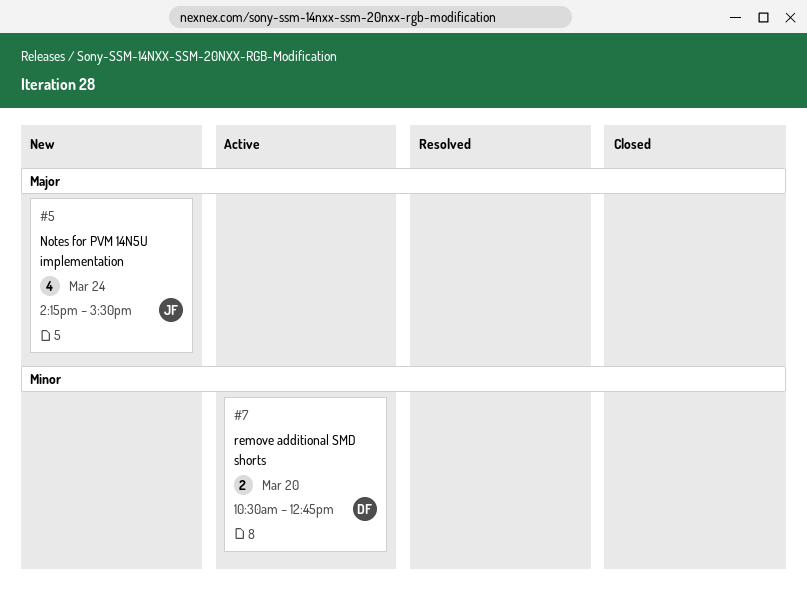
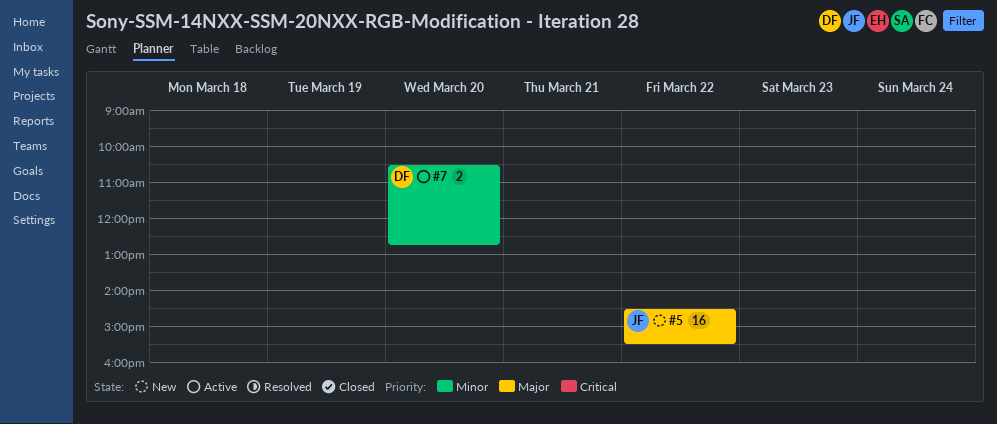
#5, estimate: 4 -> 16
#5, day: Mar 24 -> Mar 22
#5, begins: 14:15 -> 14:30

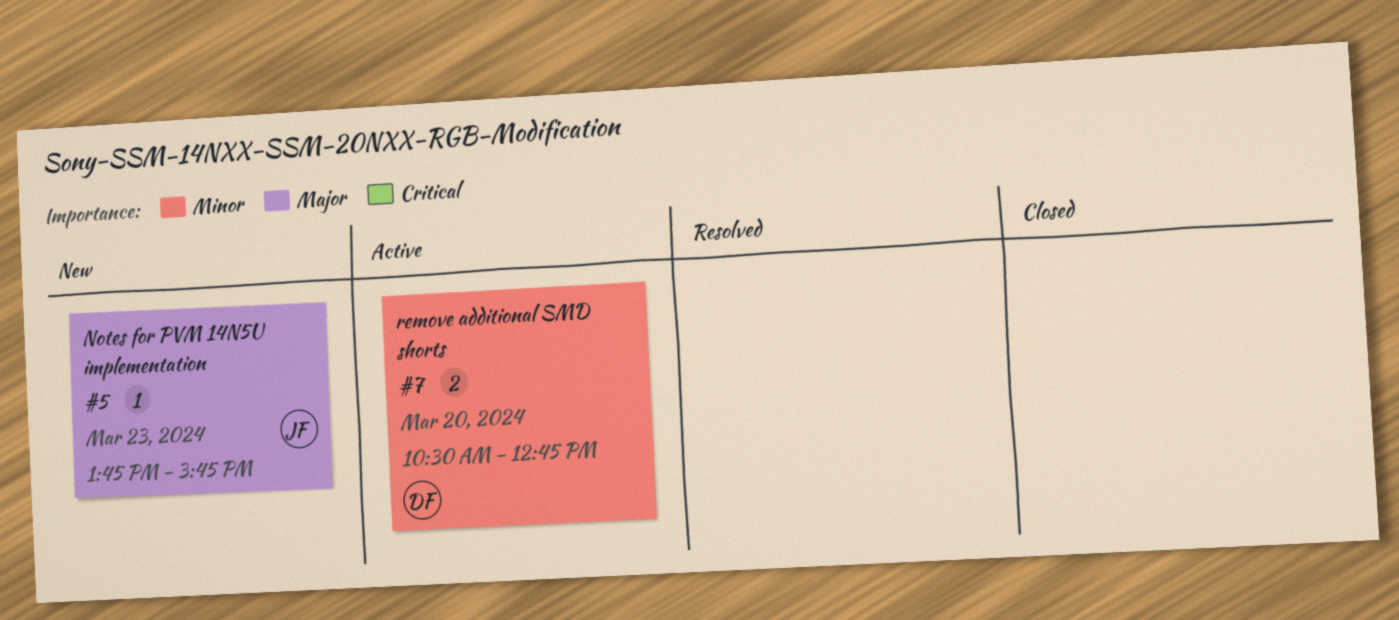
#5, estimate: 16 -> 1
#5, day: Mar 22 -> Mar 23
#5, begins: 14:30 -> 13:45
#5, ends: 15:30 -> 15:45

